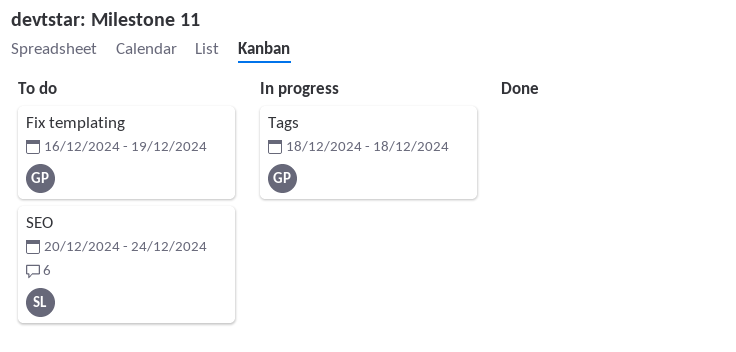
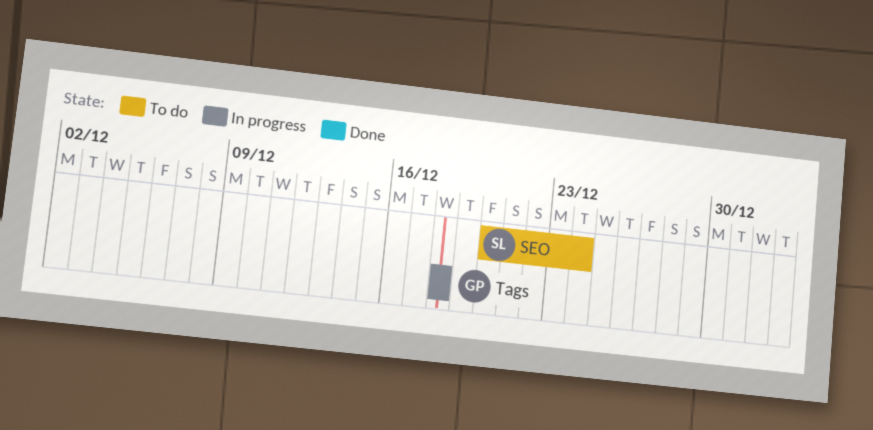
Fix templating: present -> none

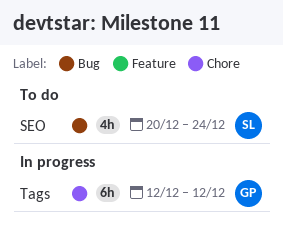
Tags, start: Dec 18 -> Dec 12
Tags, due: Dec 18 -> Dec 12

